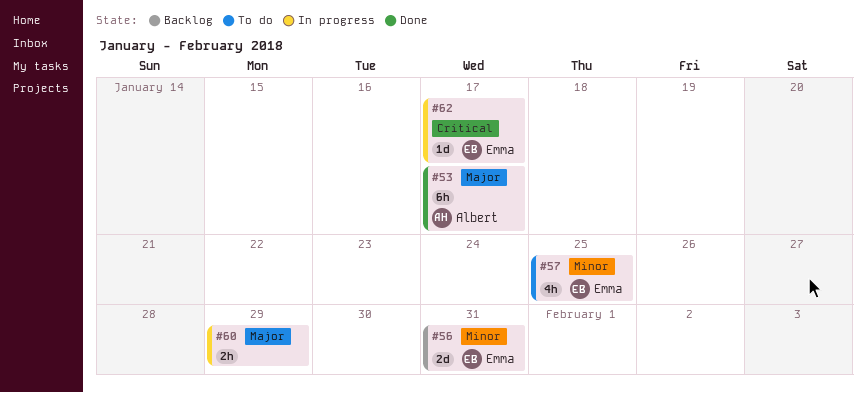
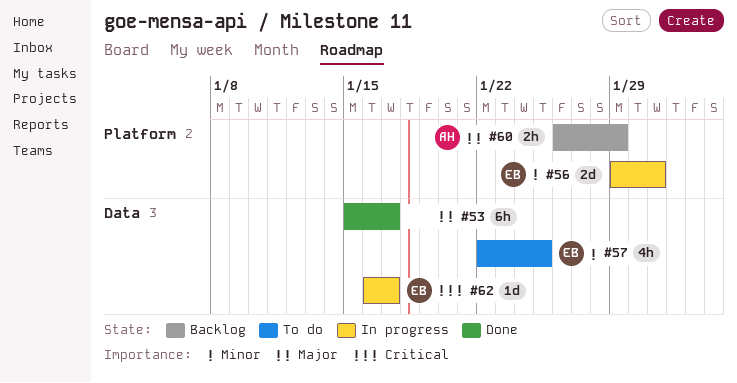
#53, owner: Albert -> none
#56, status: Backlog -> In progress
#60, status: In progress -> Backlog
#60, owner: none -> Albert

